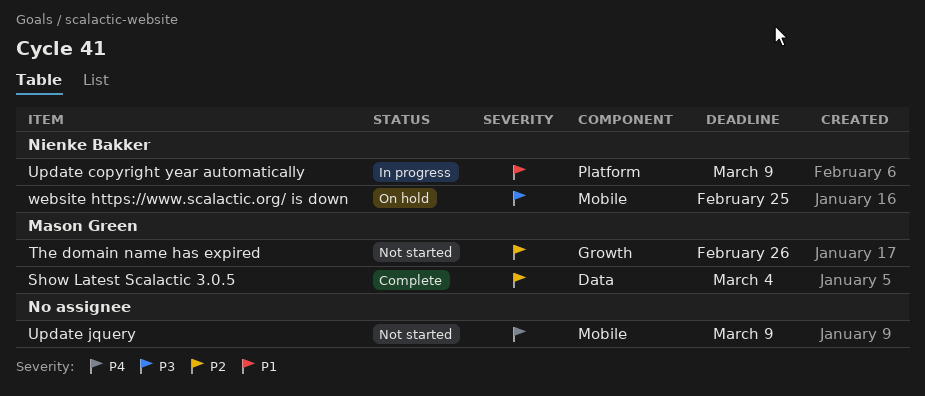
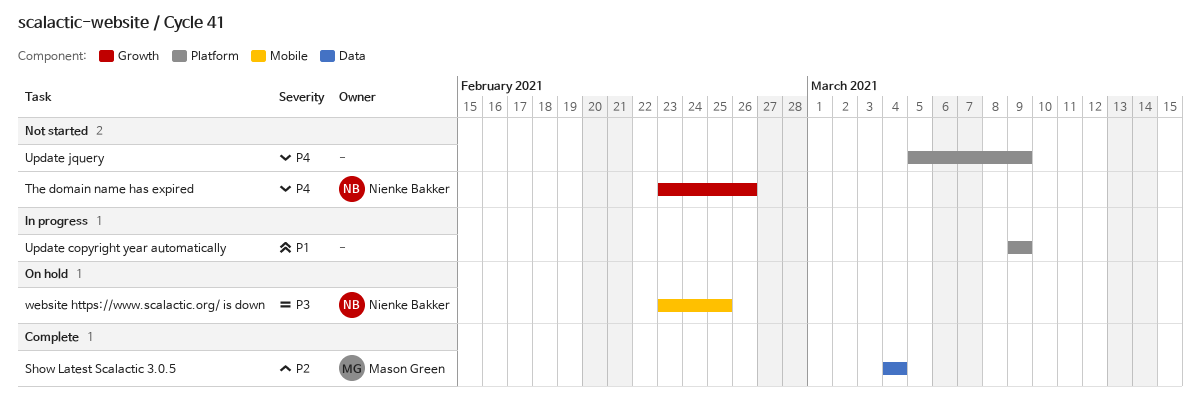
The domain name has expired, owner: Mason Green -> Nienke Bakker
The domain name has expired, priority: P2 -> P4
Update copyright year automatically, owner: Nienke Bakker -> none
Update jquery, label: Mobile -> Platform

